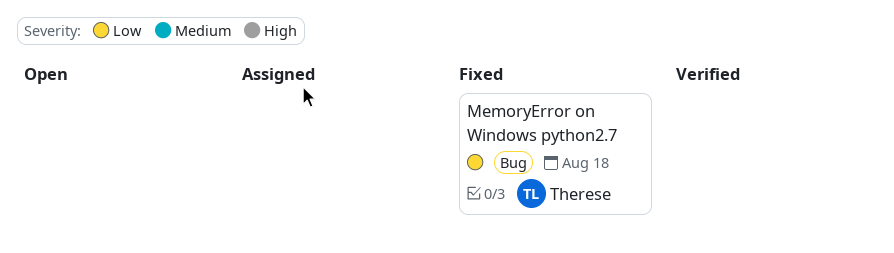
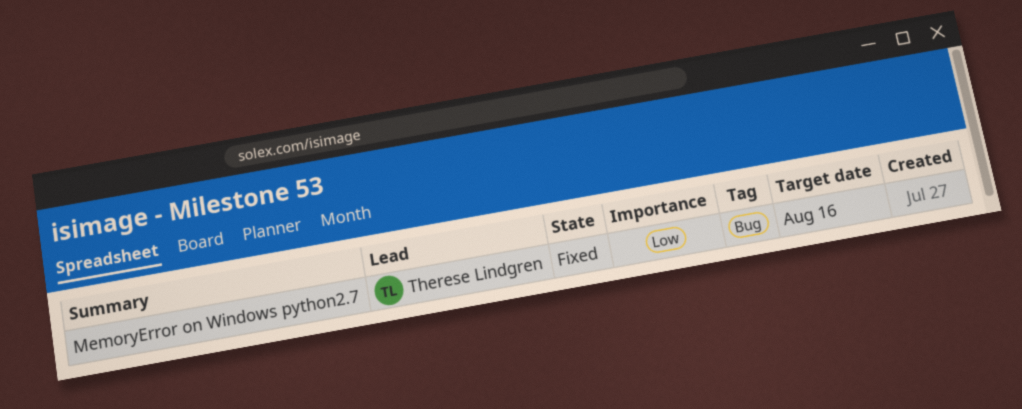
MemoryError on Windows python2.7, due: Aug 18 -> Aug 16

